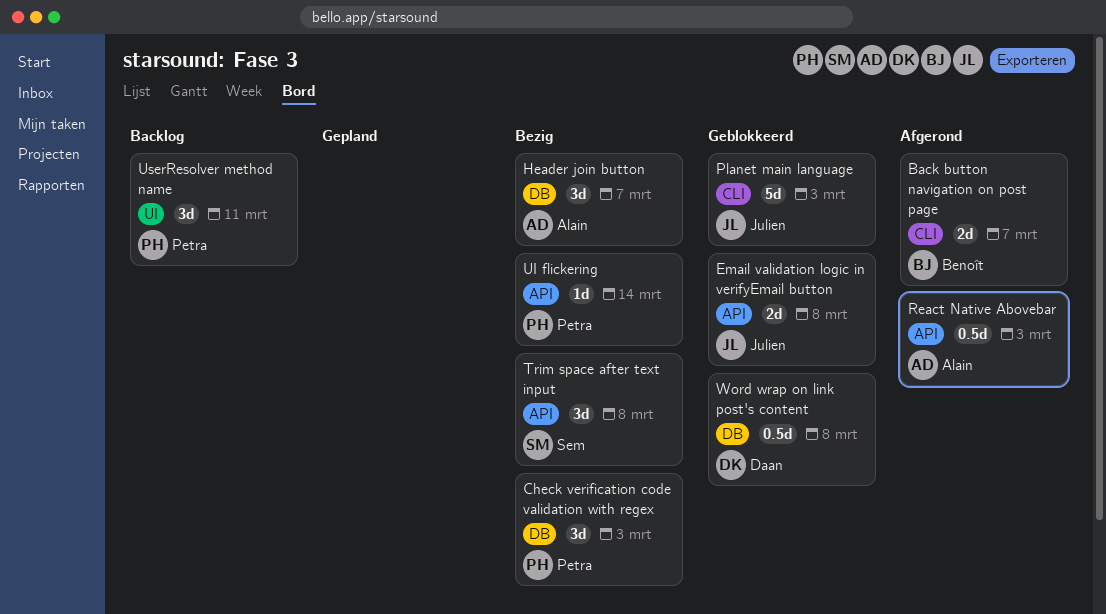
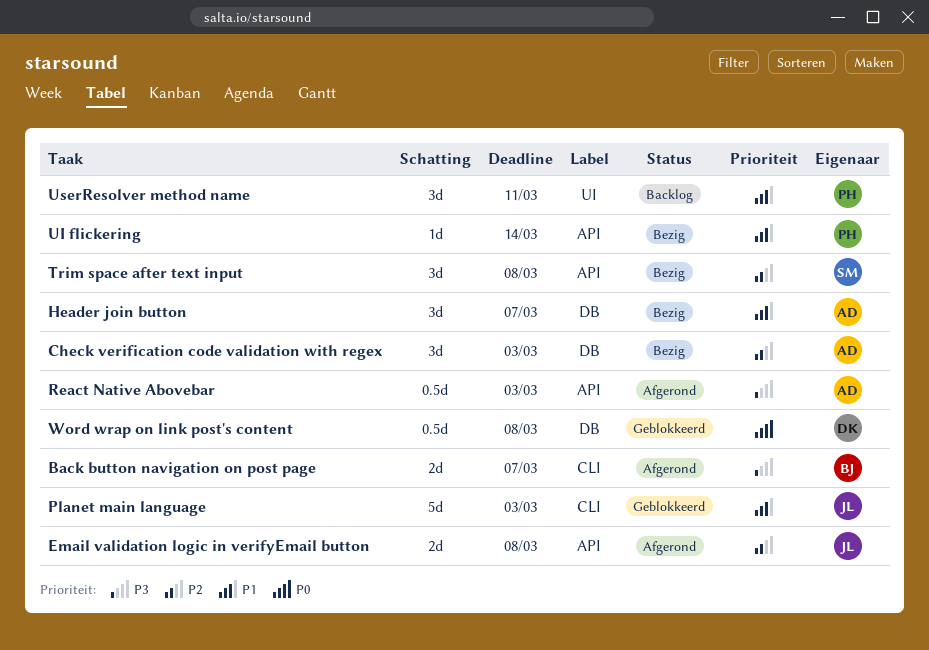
Check verification code validation with regex, owner: Petra -> Alain
Email validation logic in verifyEmail button, status: Geblokkeerd -> Afgerond

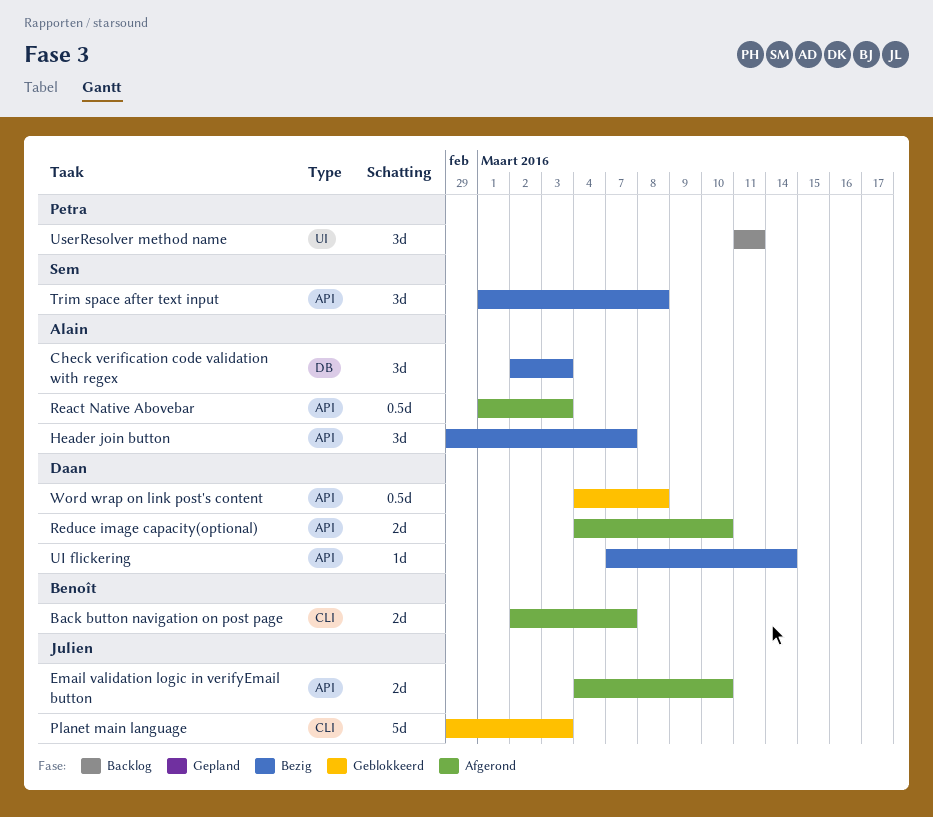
Email validation logic in verifyEmail button, due: Mar 8 -> Mar 10
Header join button, label: DB -> API
Reduce image capacity(optional): none -> present
UI flickering, owner: Petra -> Daan
Word wrap on link post's content, label: DB -> API

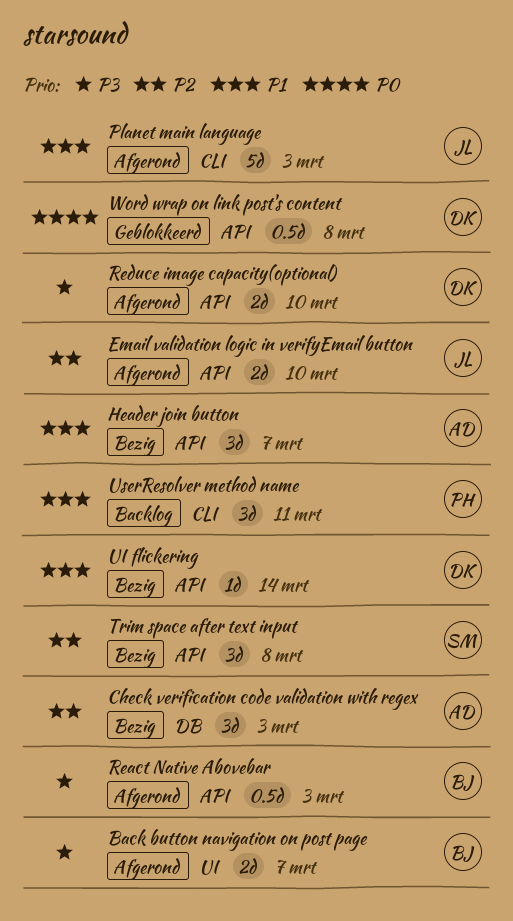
Back button navigation on post page, label: CLI -> UI
Planet main language, status: Geblokkeerd -> Afgerond
React Native Abovebar, owner: Alain -> Benoît
UserResolver method name, label: UI -> CLI

